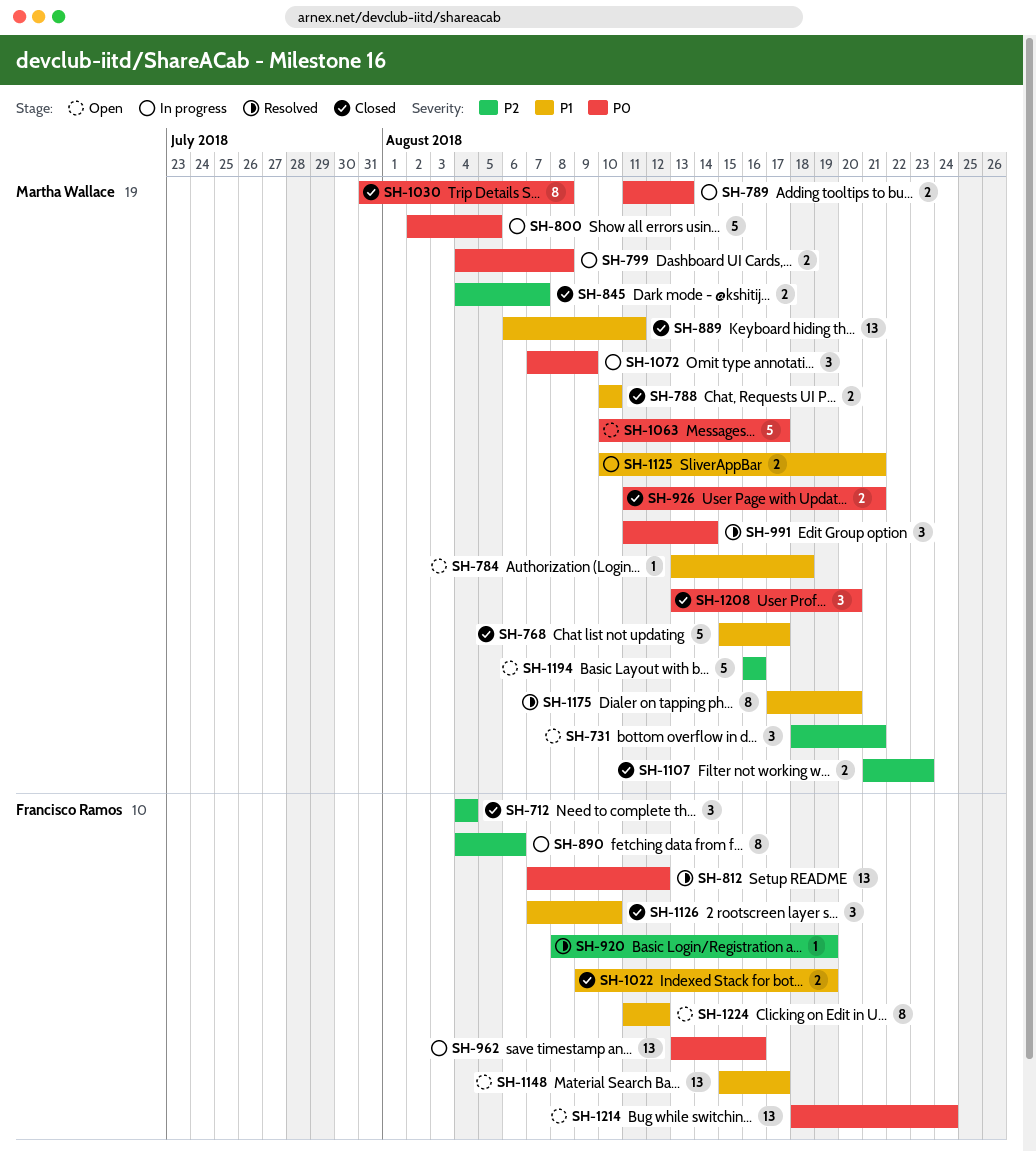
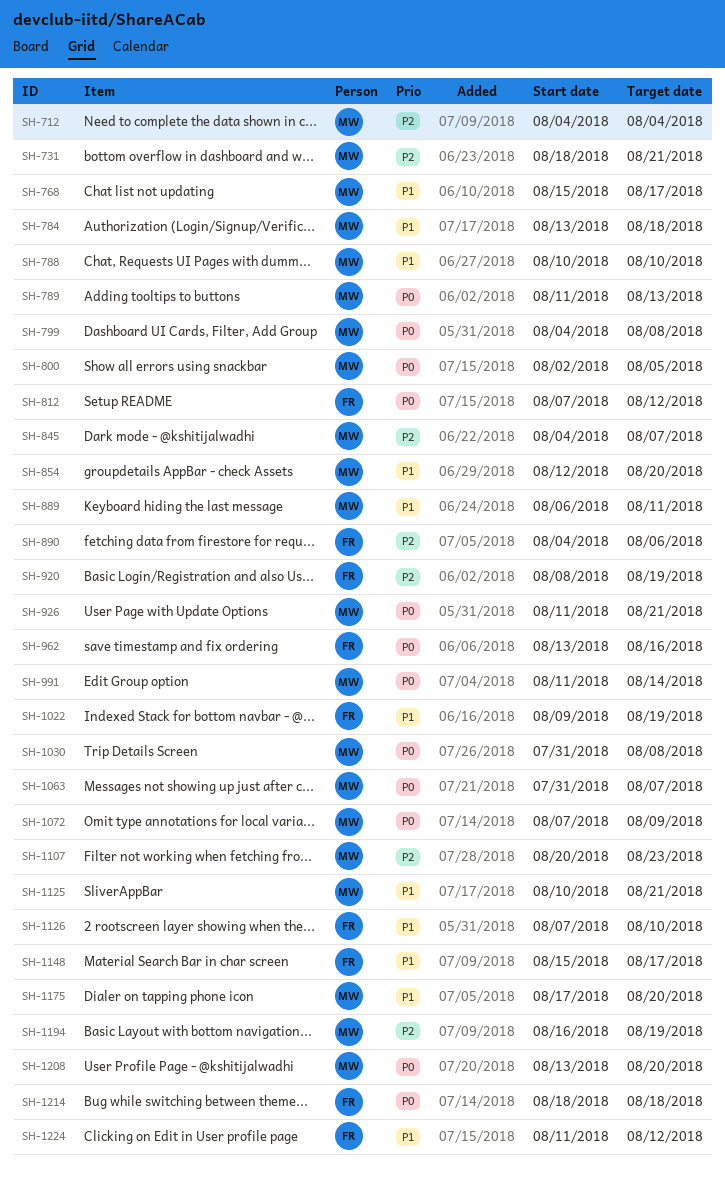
SH-712, owner: Francisco Ramos -> Martha Wallace
SH-854: none -> present
SH-1063, start: Aug 10 -> Jul 31
SH-1063, due: Aug 17 -> Aug 7
SH-1107, start: Aug 21 -> Aug 20
SH-1194, due: Aug 16 -> Aug 19
SH-1214, due: Aug 24 -> Aug 18

